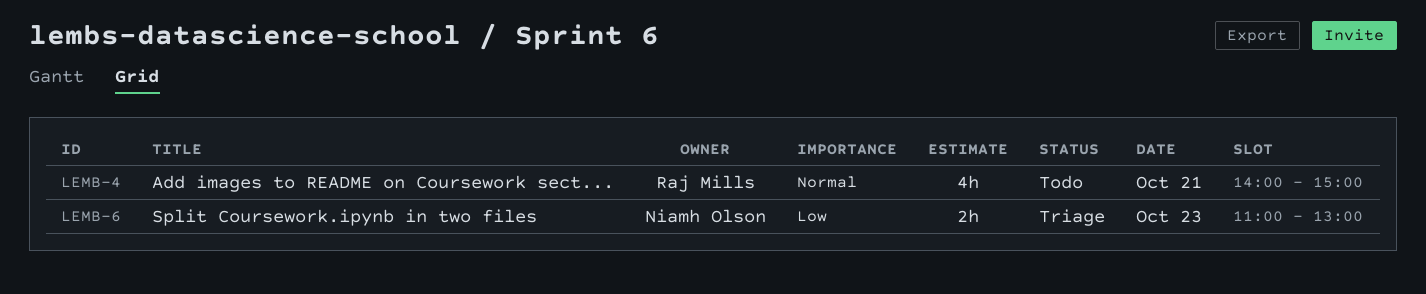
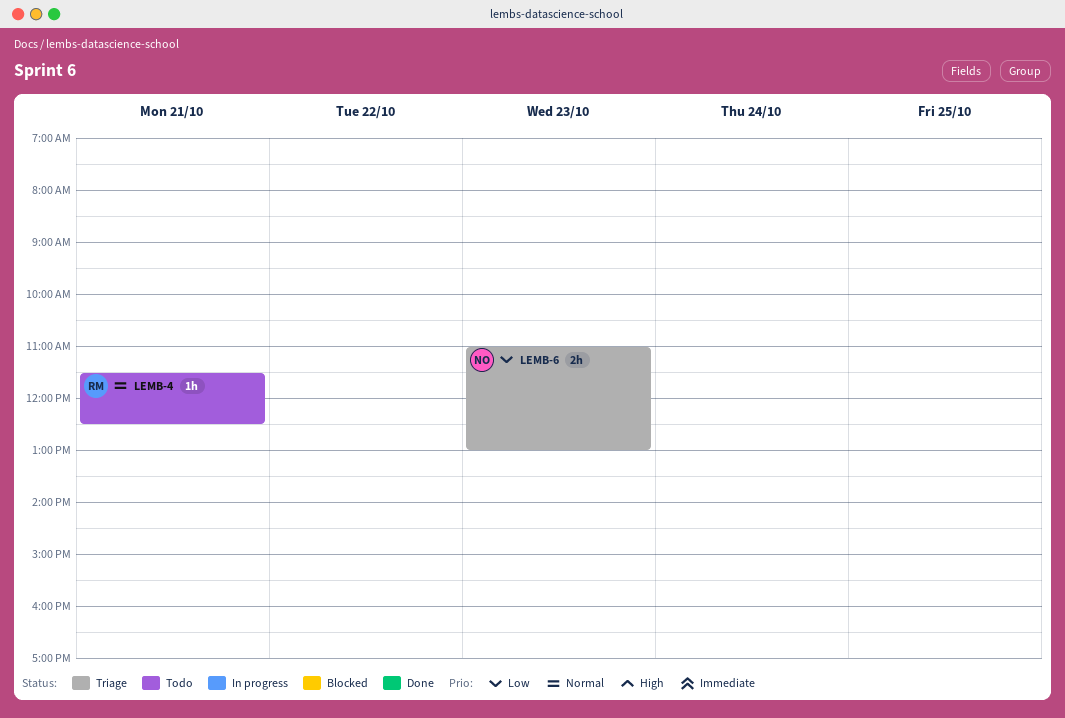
LEMB-4, estimate: 4h -> 1h
LEMB-4, begins: 14:00 -> 11:30
LEMB-4, ends: 15:00 -> 12:30

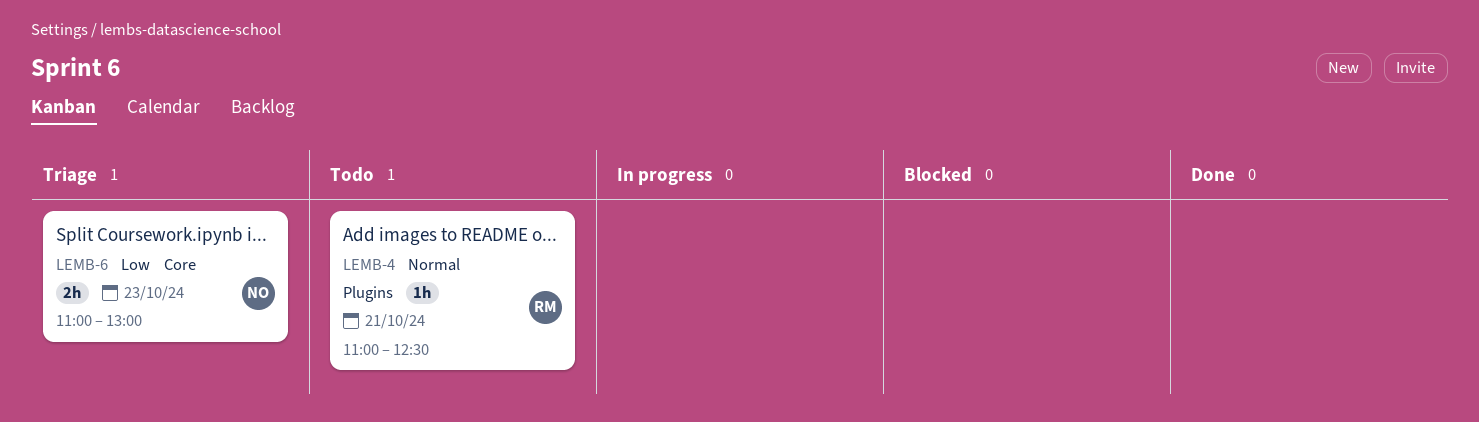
LEMB-4, begins: 11:30 -> 11:00

